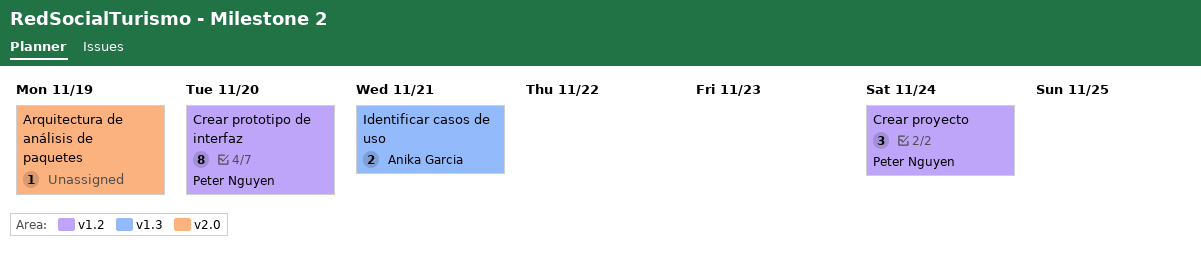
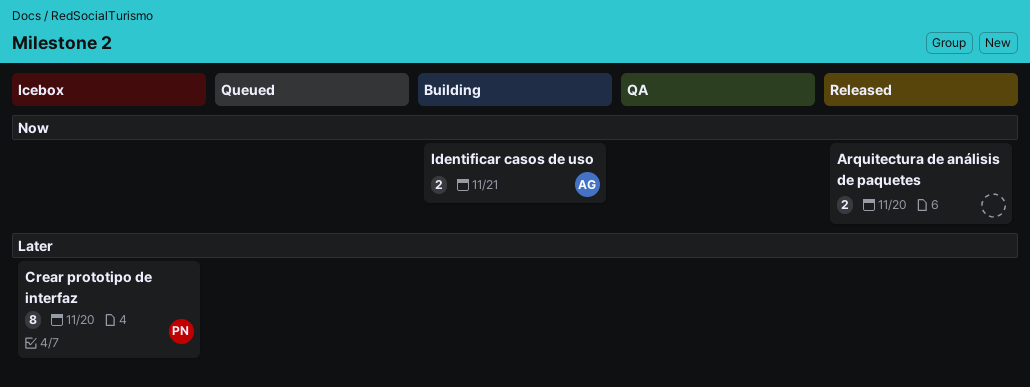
Arquitectura de análisis de paquetes, estimate: 1 -> 2
Arquitectura de análisis de paquetes, due: Nov 19 -> Nov 20
Crear proyecto: present -> none

